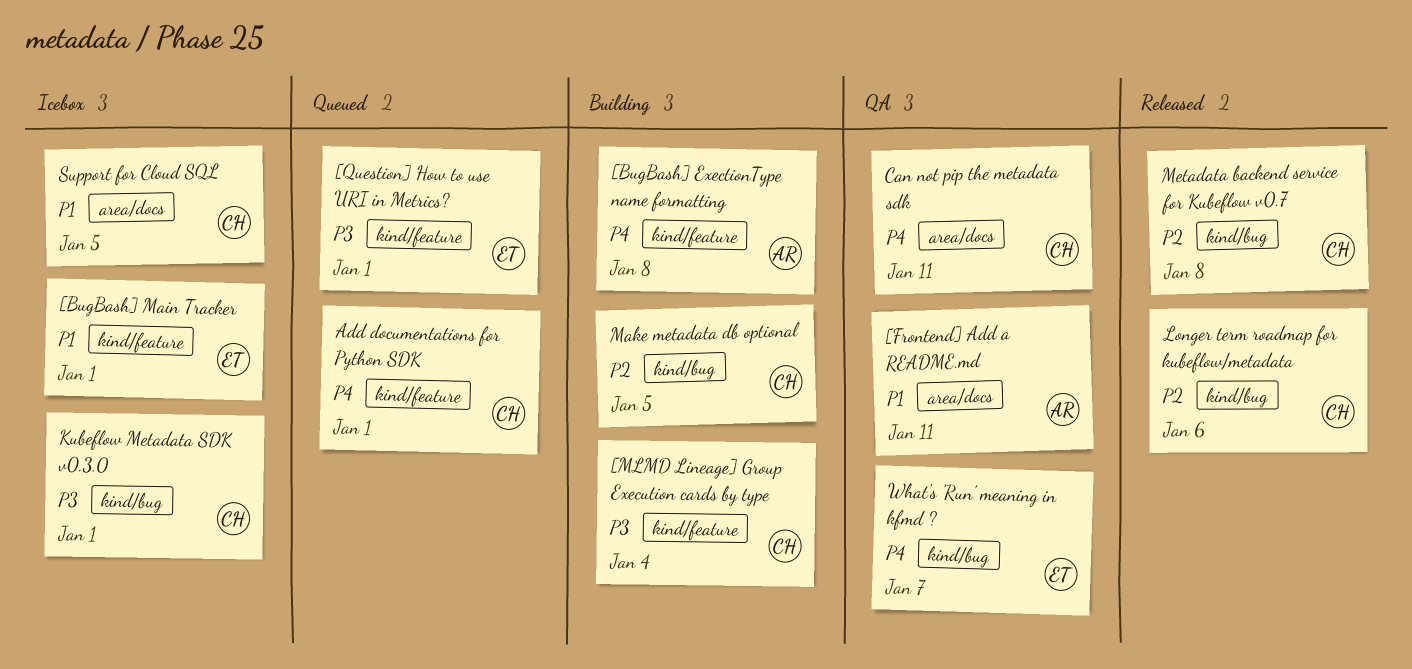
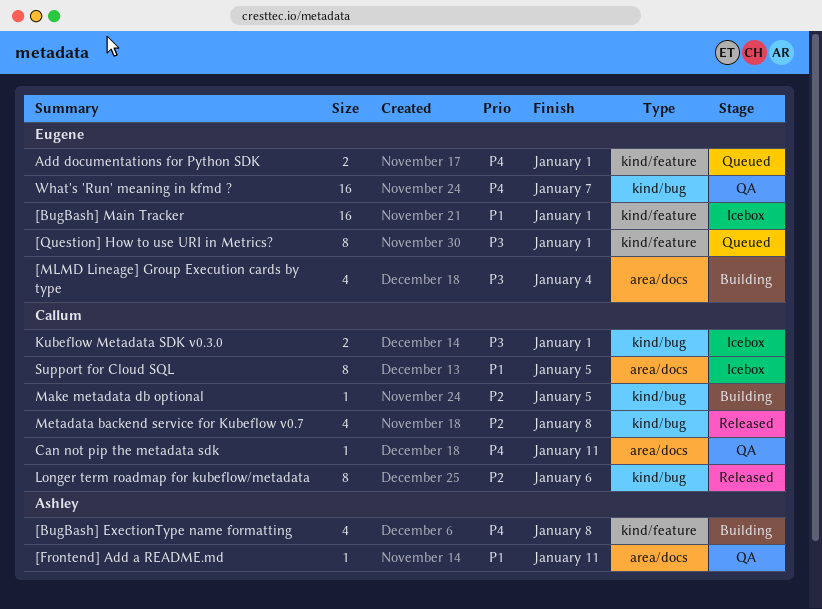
[MLMD Lineage] Group Execution cards by type, owner: Callum -> Eugene
[MLMD Lineage] Group Execution cards by type, label: kind/feature -> area/docs
Add documentations for Python SDK, owner: Callum -> Eugene

